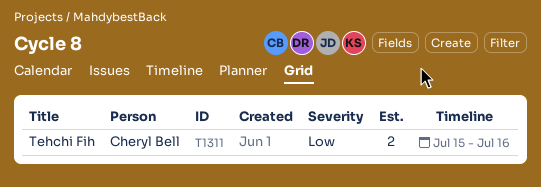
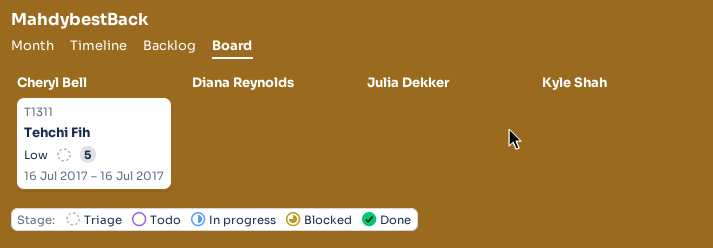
T1311, estimate: 2 -> 5
T1311, start: Jul 15 -> Jul 16

